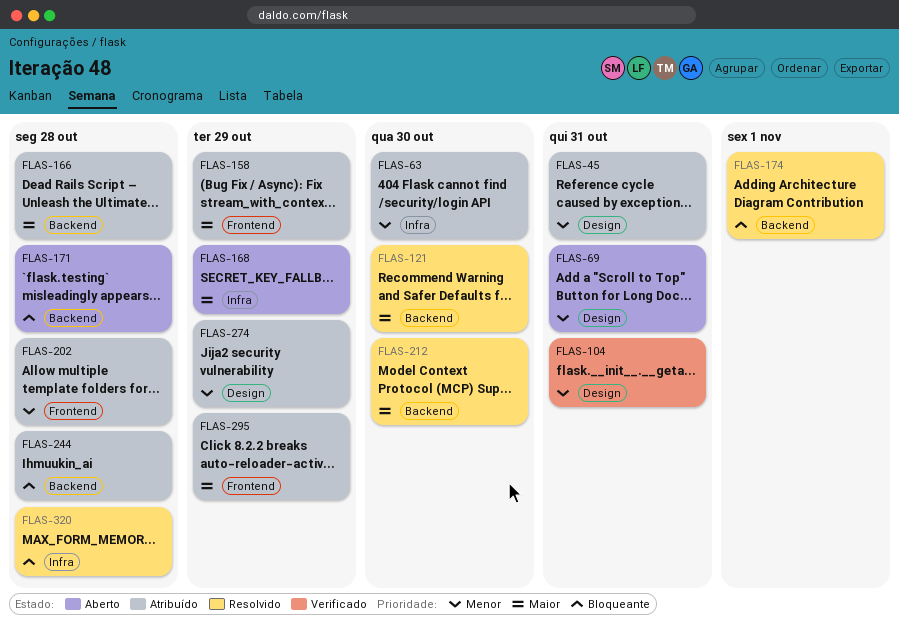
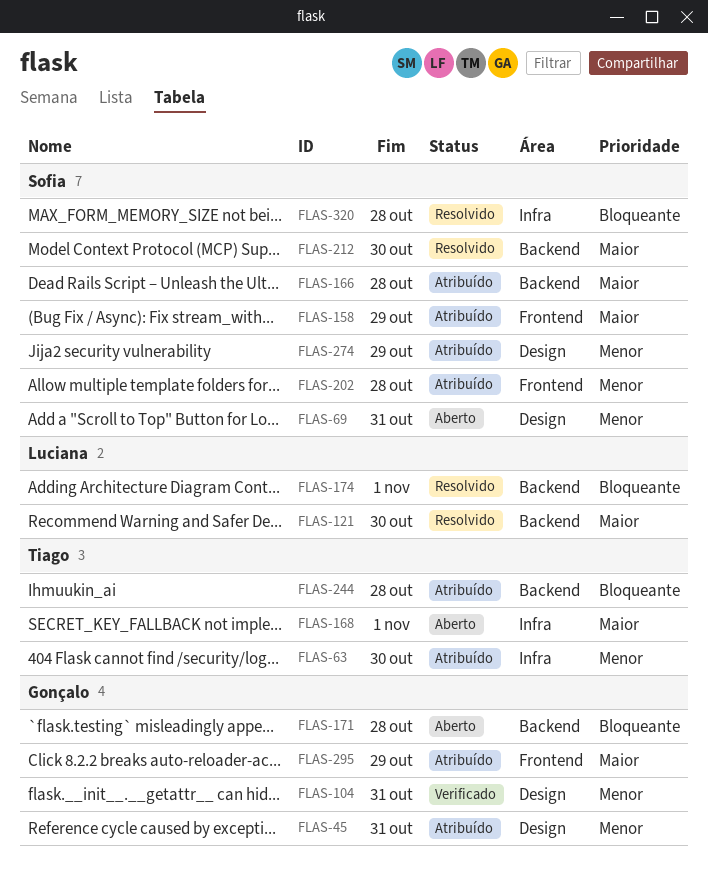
FLAS-168, due: Oct 29 -> Nov 1

